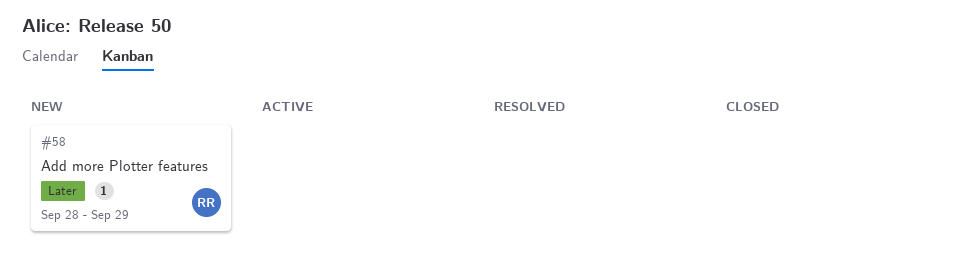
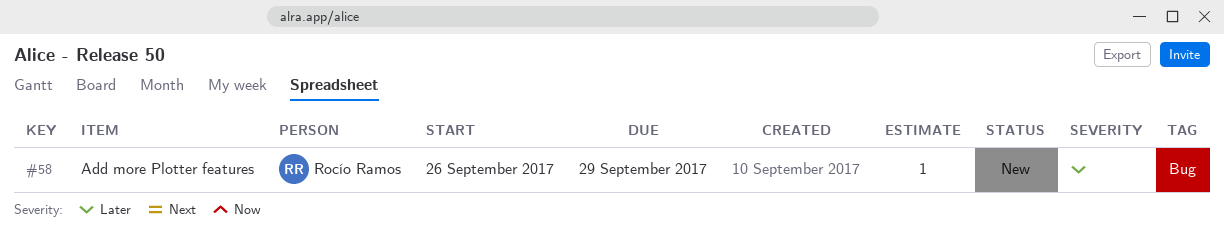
#58, start: Sep 28 -> Sep 26

